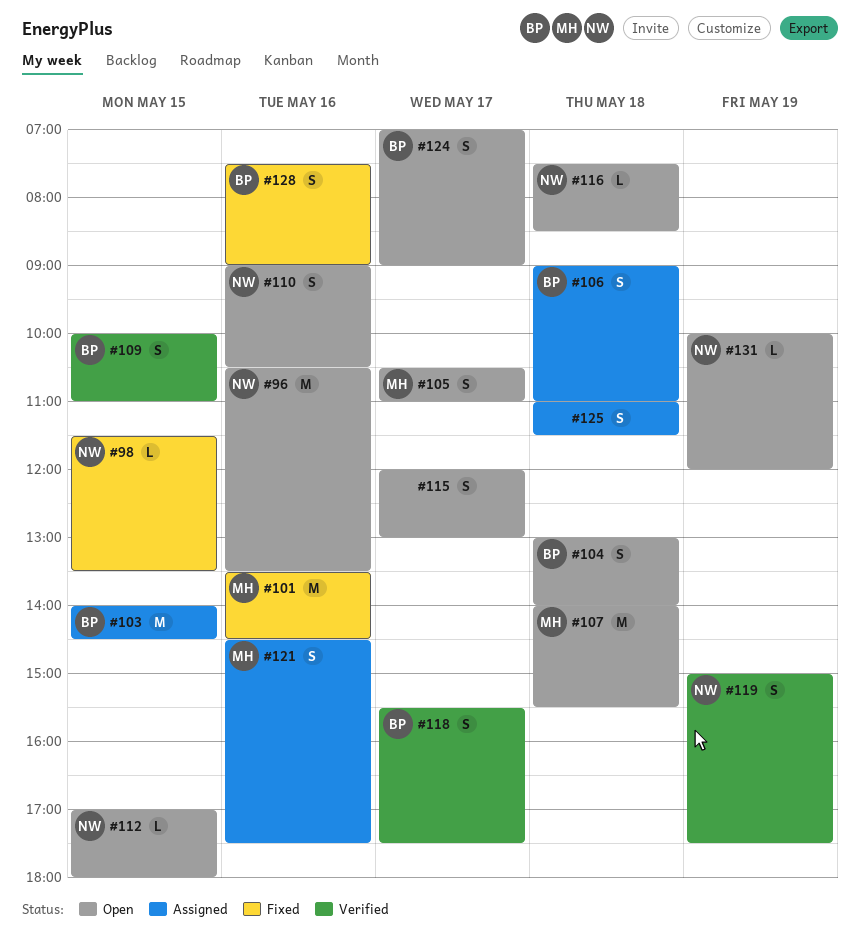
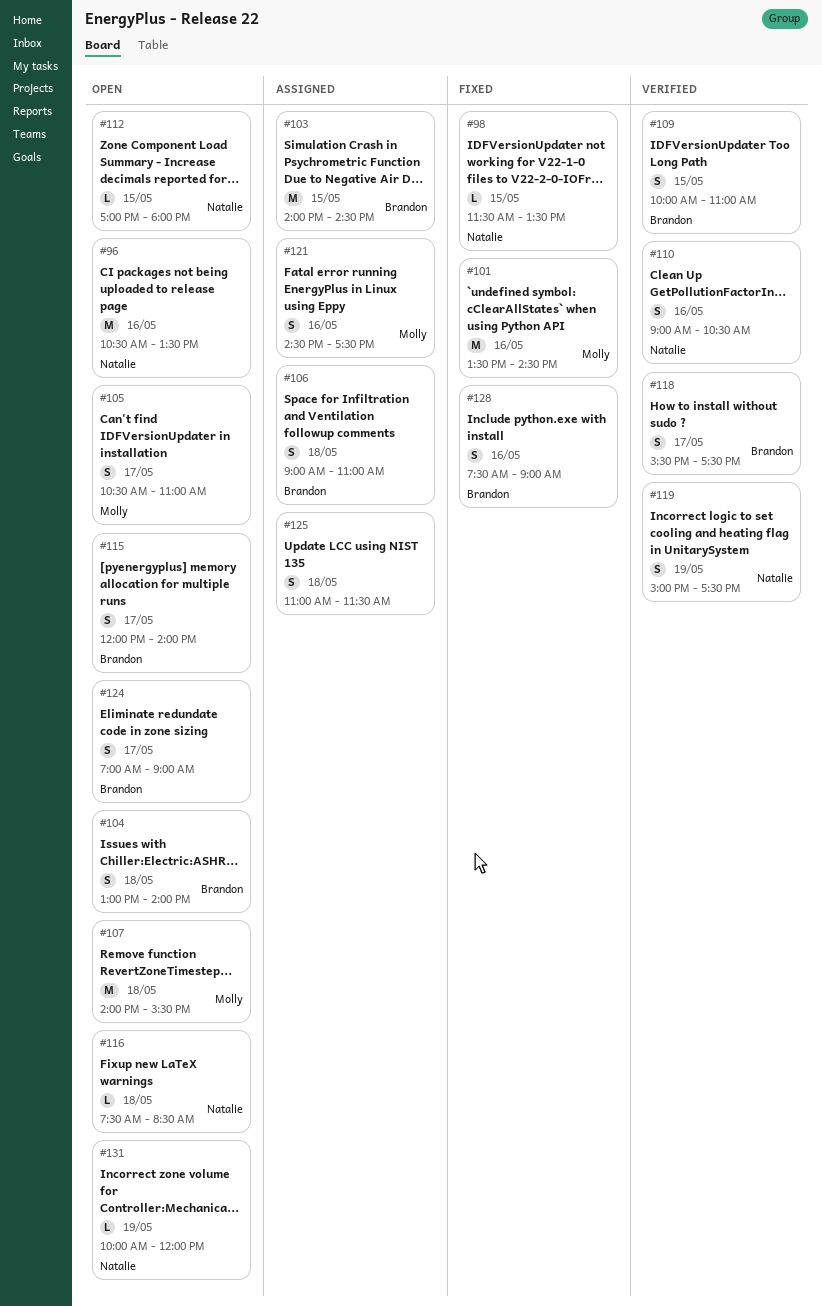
#110, status: Open -> Verified
#115, owner: none -> Brandon
#115, ends: 13:00 -> 14:00

